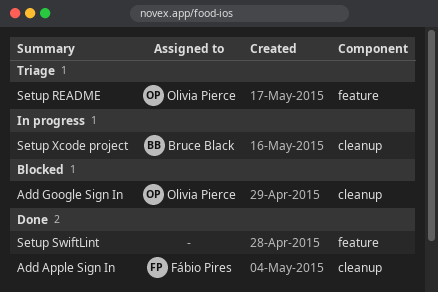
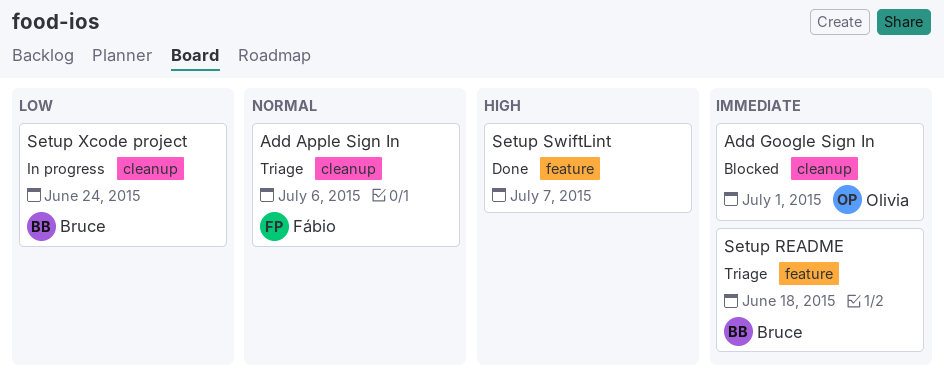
Add Apple Sign In, status: Done -> Triage
Setup README, owner: Olivia Pierce -> Bruce Black

